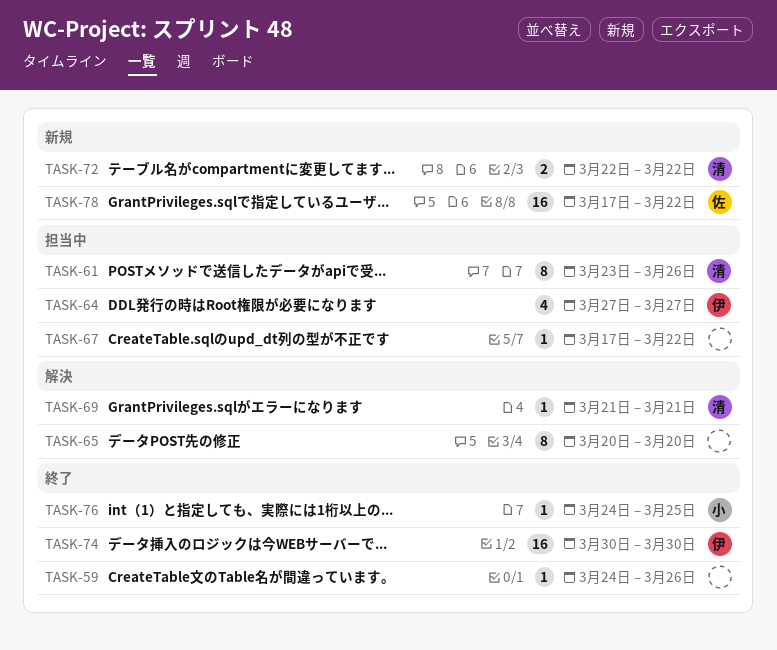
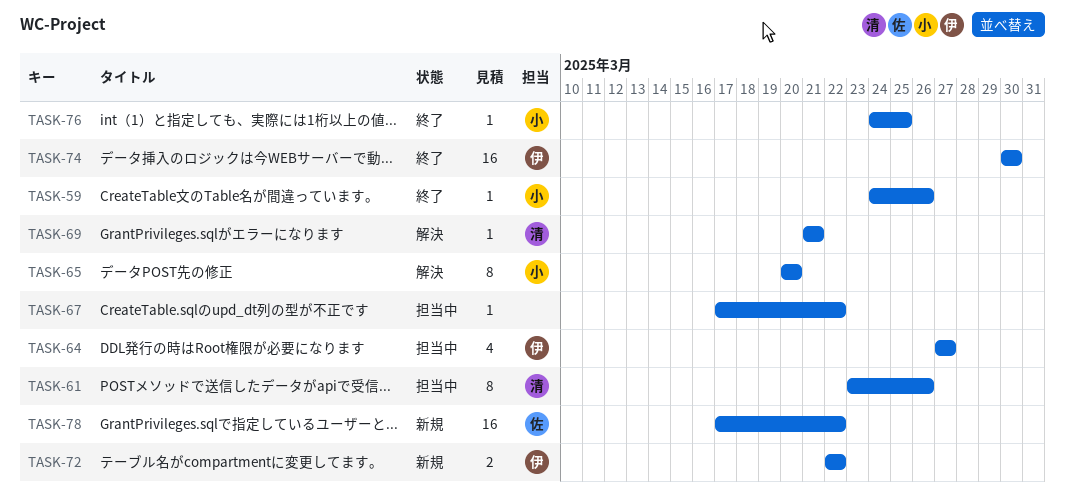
TASK-59, owner: none -> 小
TASK-65, owner: none -> 小
TASK-72, owner: 清 -> 伊

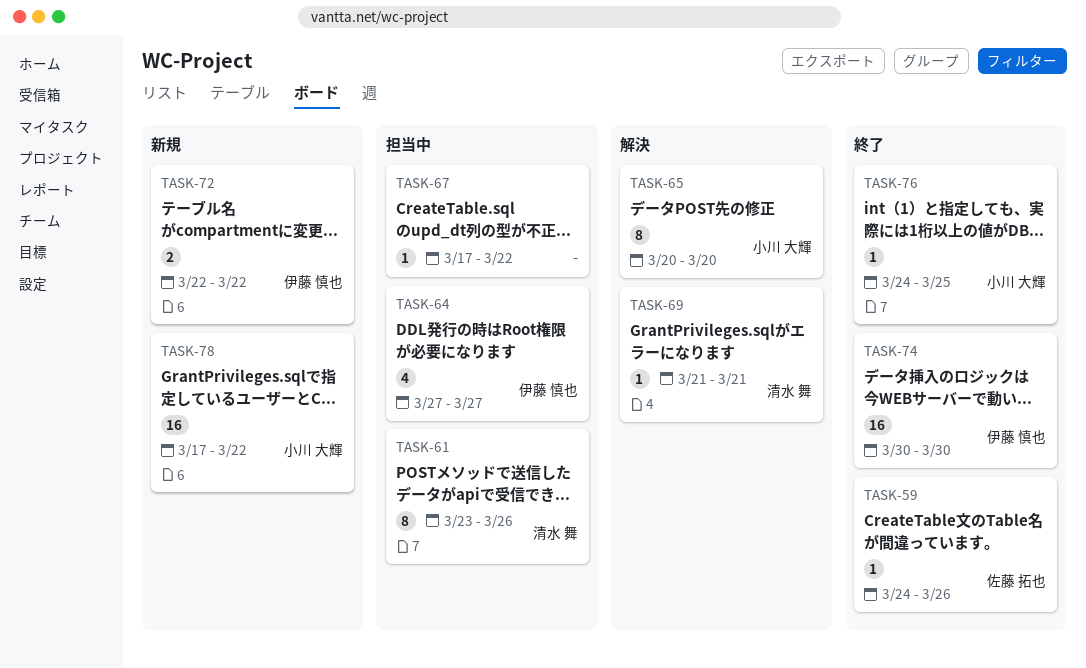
TASK-59, owner: 小川 大輝 -> 佐藤 拓也
TASK-78, owner: 佐藤 拓也 -> 小川 大輝

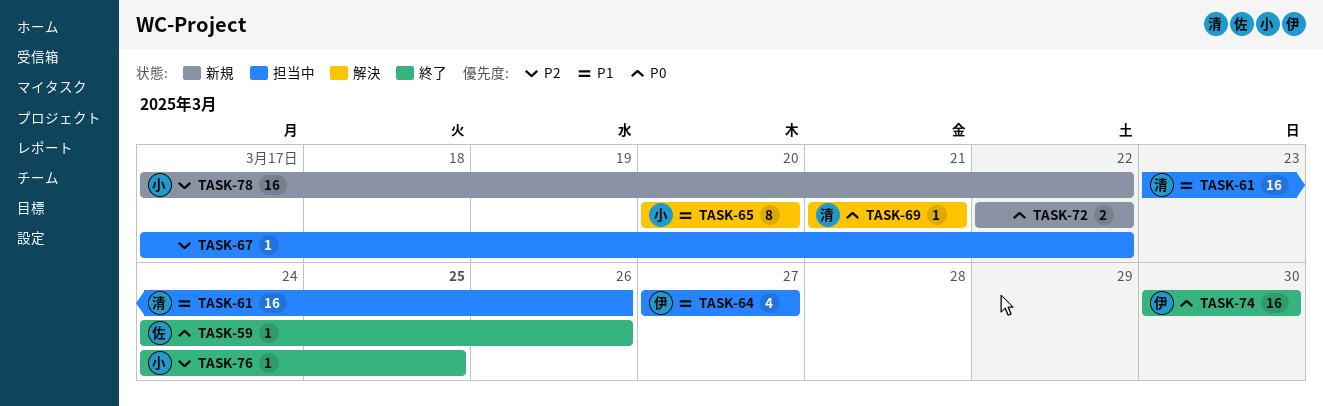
TASK-61, estimate: 8 -> 16
TASK-72, owner: 伊藤 慎也 -> none

